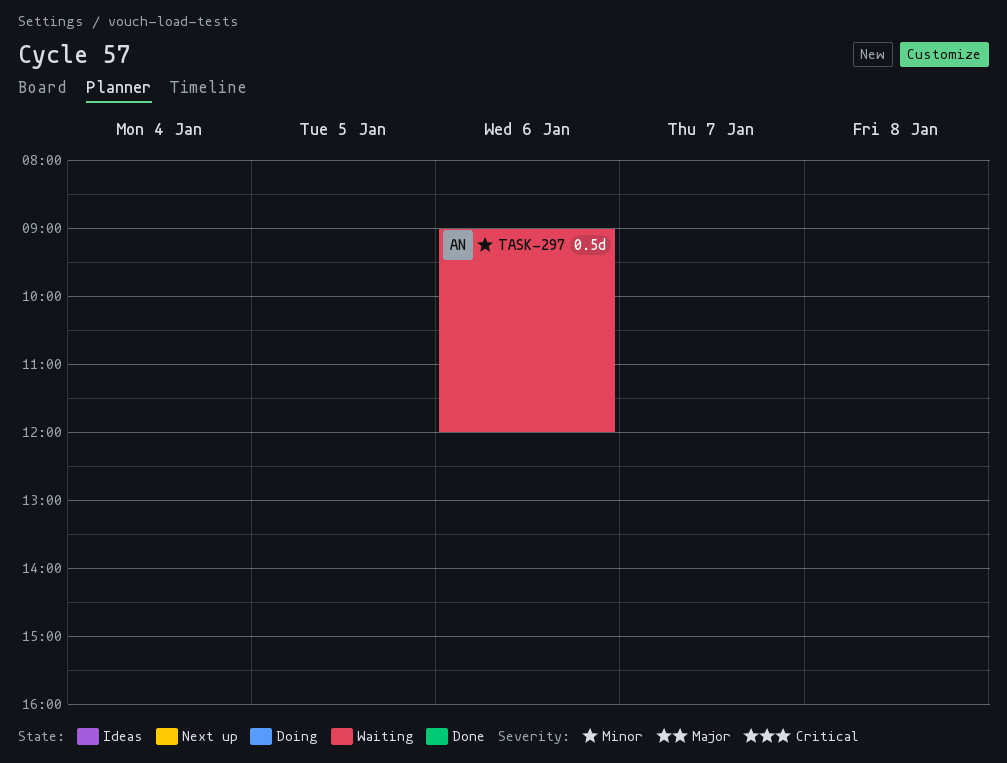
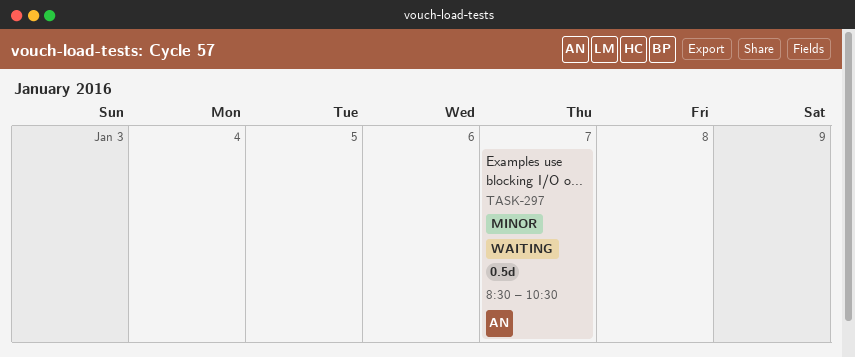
TASK-297, day: Jan 6 -> Jan 7
TASK-297, begins: 09:00 -> 08:30
TASK-297, ends: 12:00 -> 10:30

